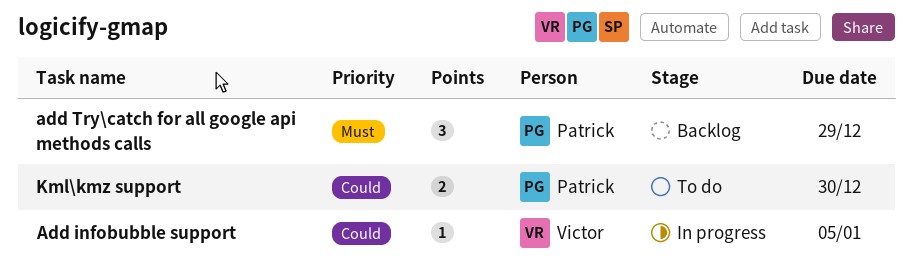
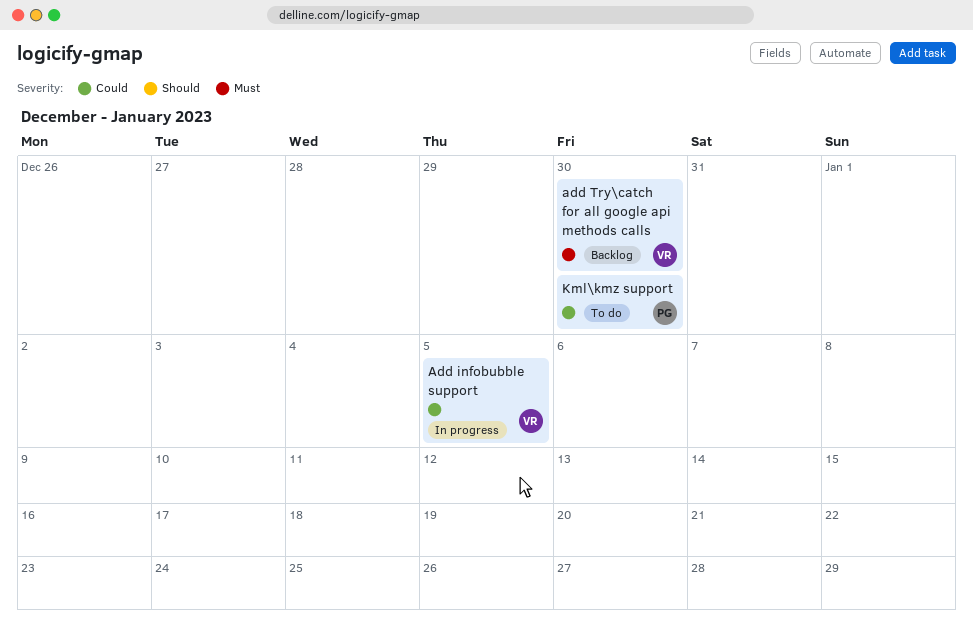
add Try\catch for all google api methods calls, owner: Patrick -> Victor
add Try\catch for all google api methods calls, due: Dec 29 -> Dec 30

